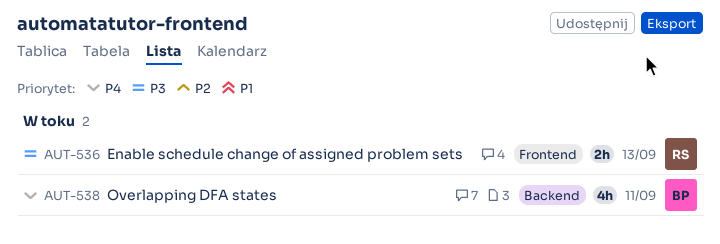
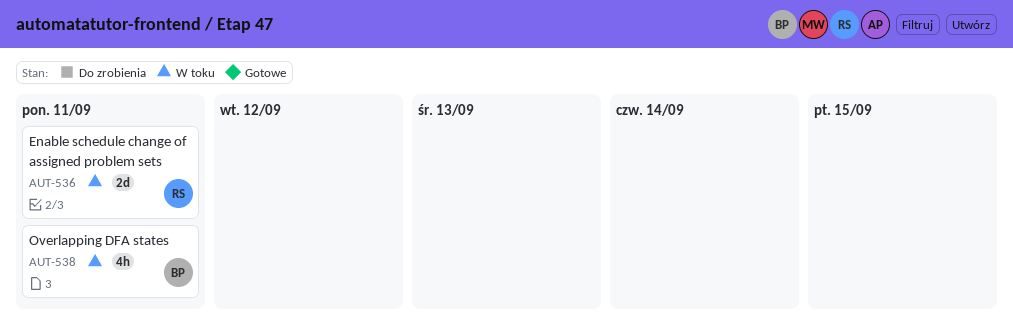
AUT-536, estimate: 2h -> 2d
AUT-536, due: Sep 13 -> Sep 11

